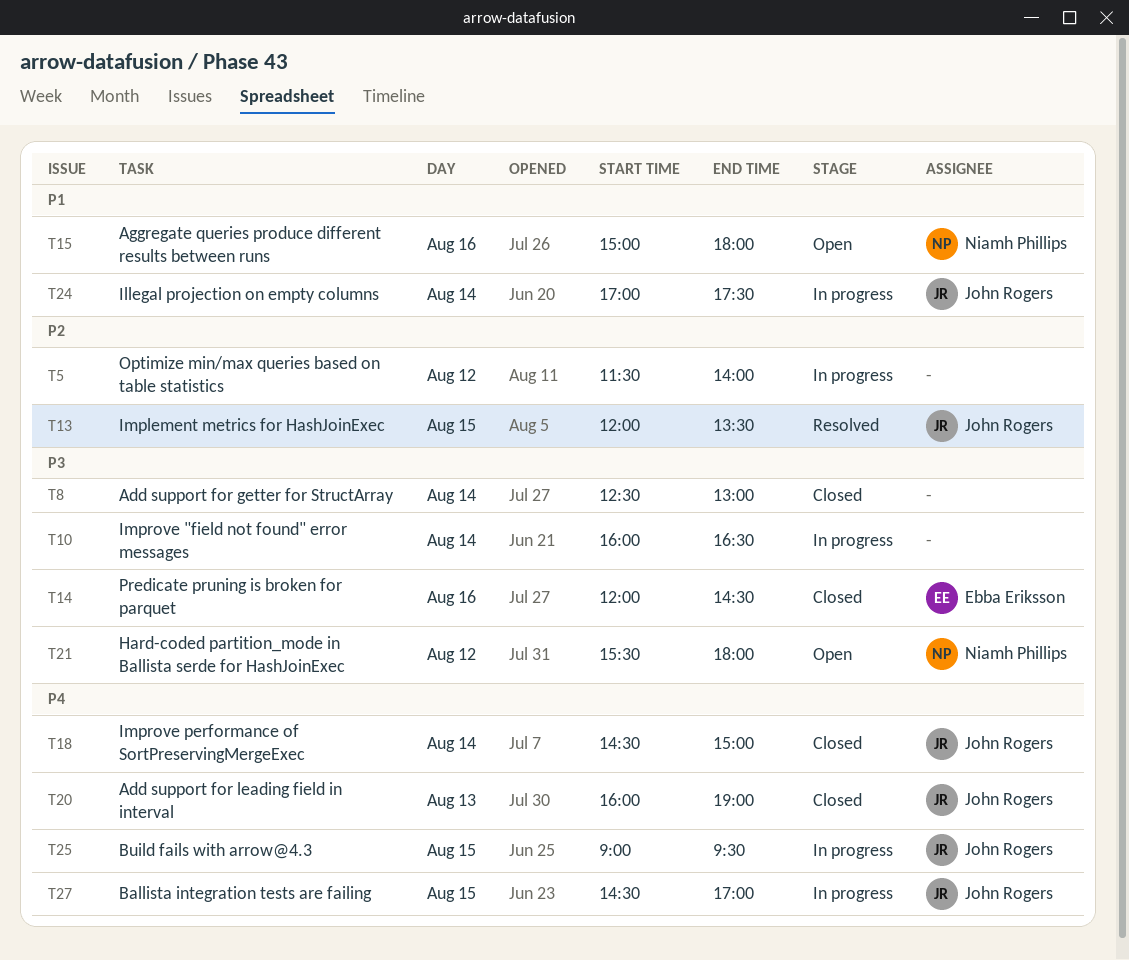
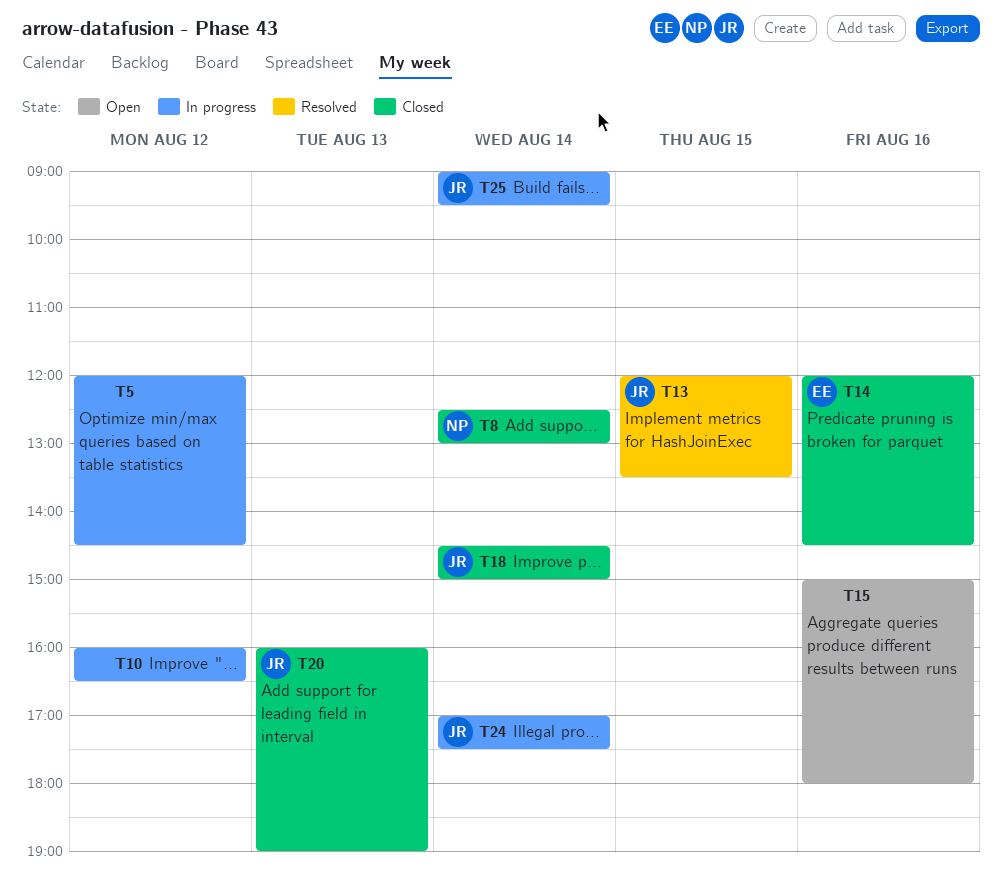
T5, begins: 11:30 -> 12:00
T5, ends: 14:00 -> 14:30
T8, owner: none -> Niamh Phillips
T10, day: Aug 14 -> Aug 12
T15, owner: Niamh Phillips -> none
T21: present -> none
T25, day: Aug 15 -> Aug 14
T27: present -> none

